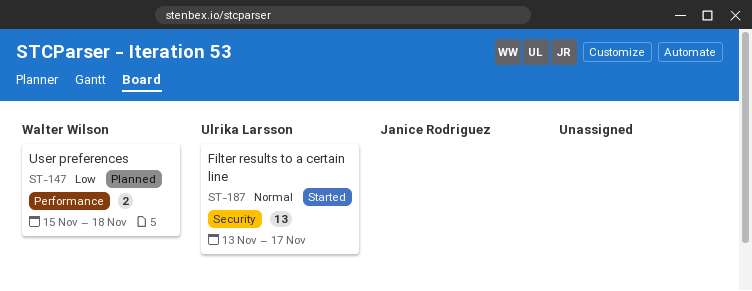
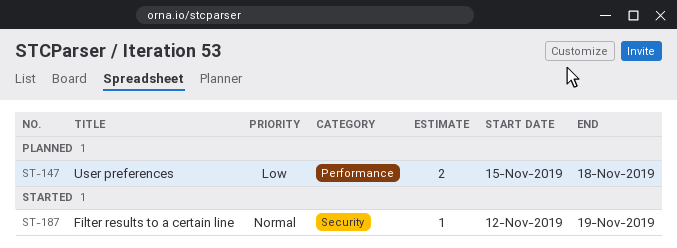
ST-187, estimate: 13 -> 1
ST-187, start: Nov 13 -> Nov 12
ST-187, due: Nov 17 -> Nov 19

